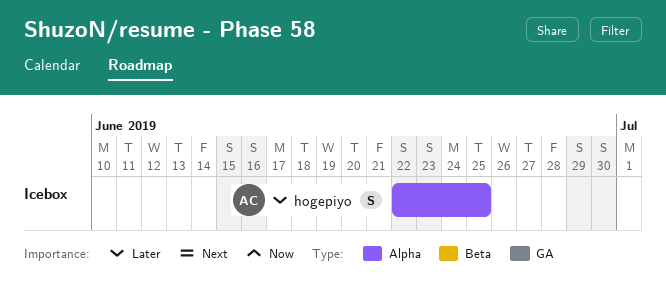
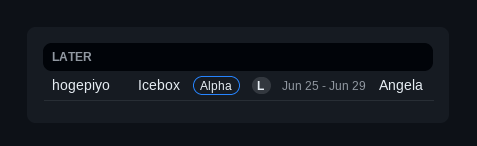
hogepiyo, estimate: S -> L
hogepiyo, start: Jun 22 -> Jun 25
hogepiyo, due: Jun 25 -> Jun 29

